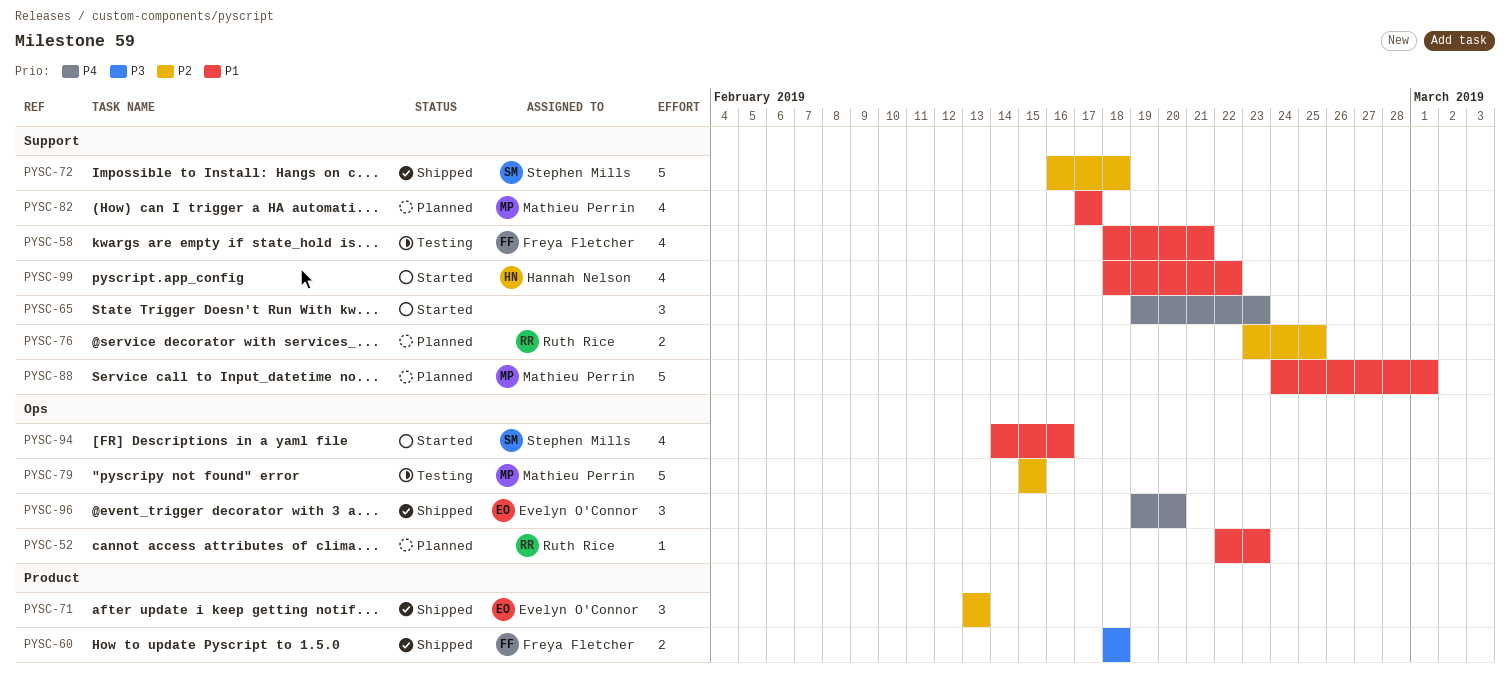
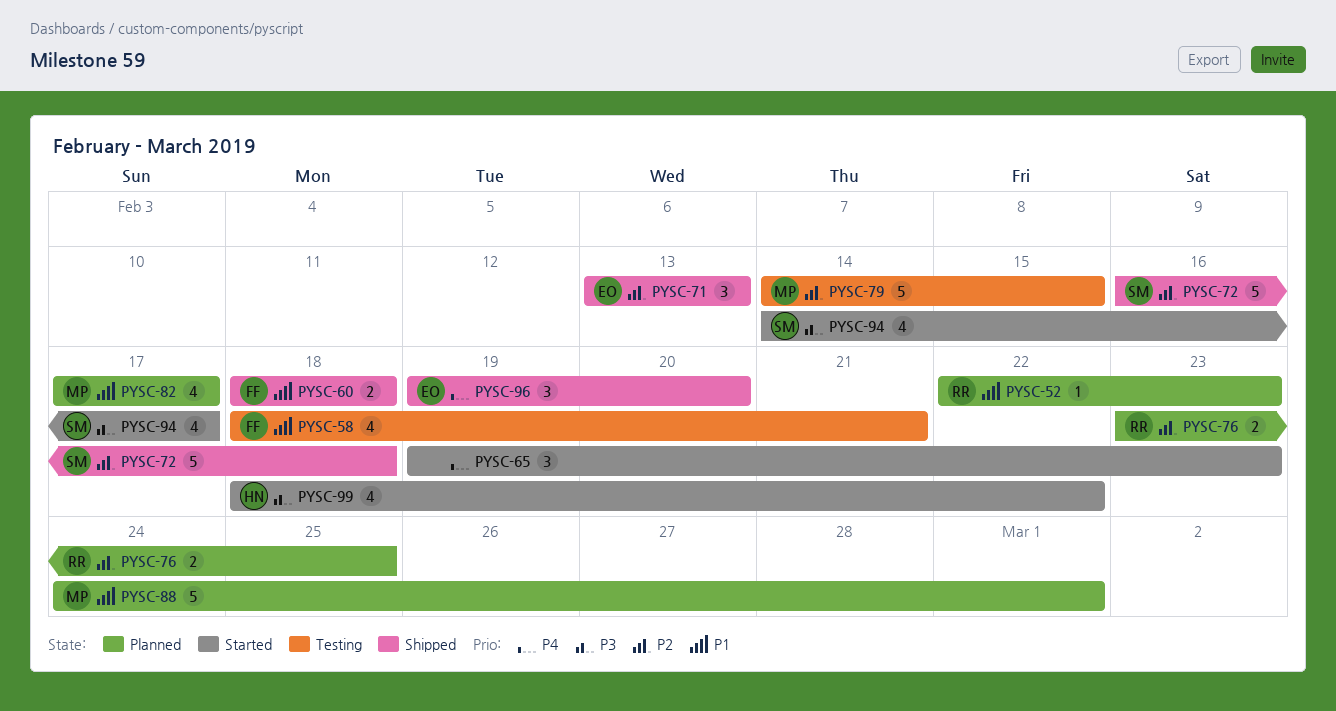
PYSC-60, priority: P3 -> P1
PYSC-79, start: Feb 15 -> Feb 14
PYSC-94, priority: P1 -> P3
PYSC-94, due: Feb 16 -> Feb 17
PYSC-99, priority: P1 -> P3

